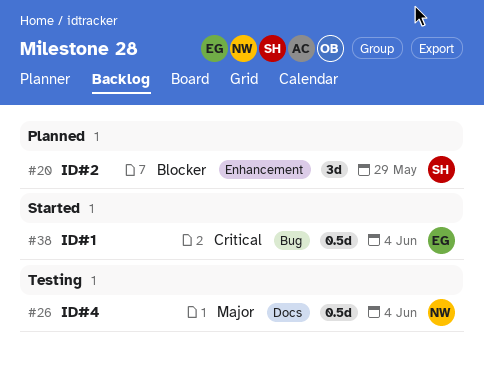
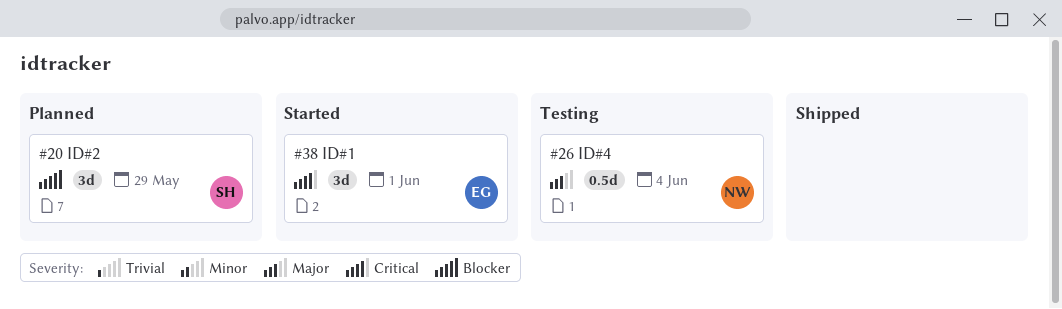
#38, estimate: 0.5d -> 3d
#38, due: Jun 4 -> Jun 1

